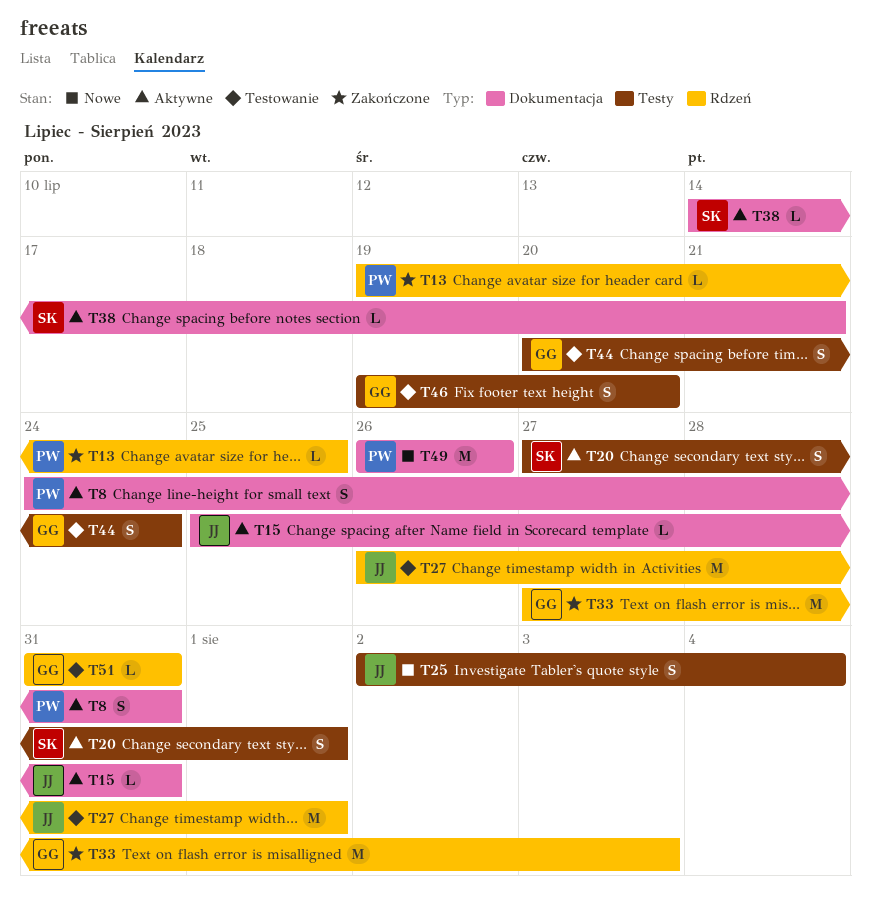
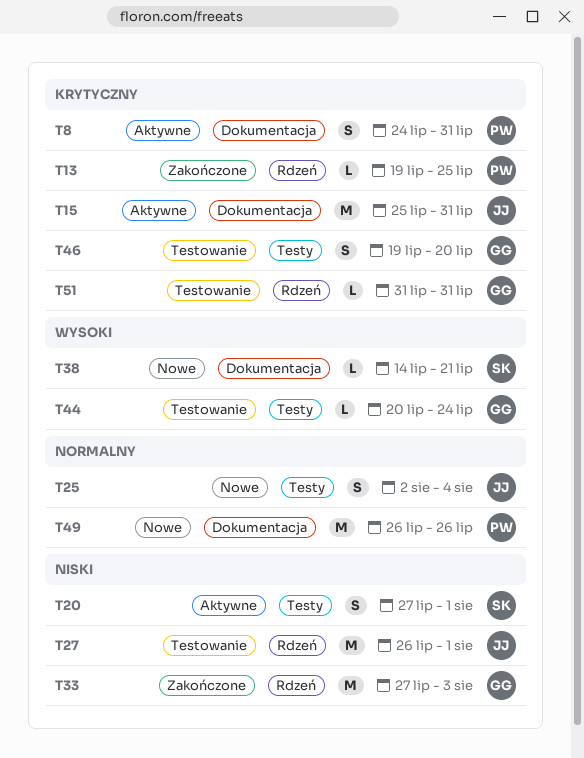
T15, estimate: L -> M
T38, status: Aktywne -> Nowe
T44, estimate: S -> L

